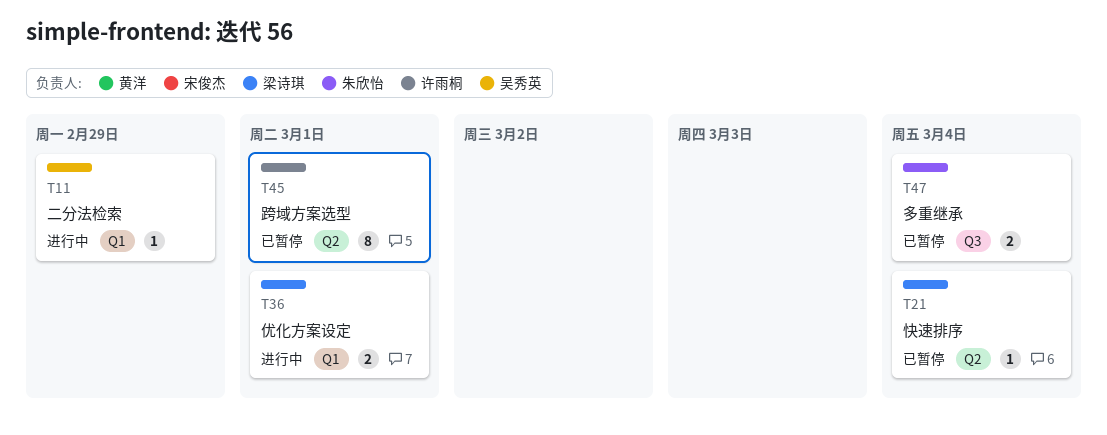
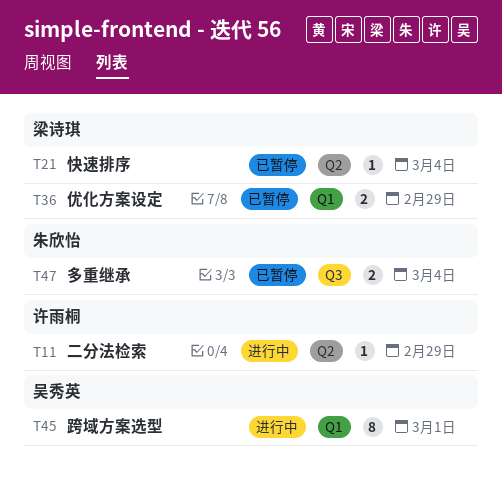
T11, owner: 吴秀英 -> 许雨桐
T11, label: Q1 -> Q2
T36, status: 进行中 -> 已暂停
T36, due: Mar 1 -> Feb 29
T45, status: 已暂停 -> 进行中
T45, owner: 许雨桐 -> 吴秀英
T45, label: Q2 -> Q1

